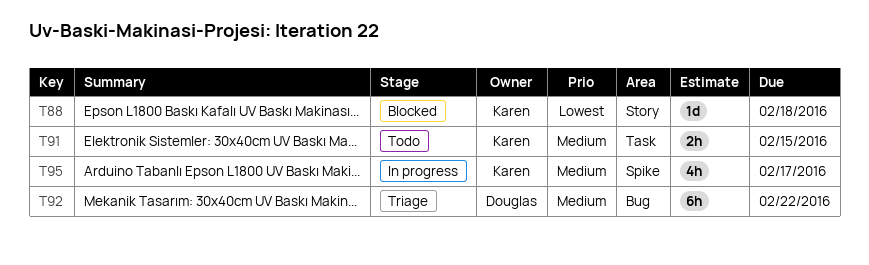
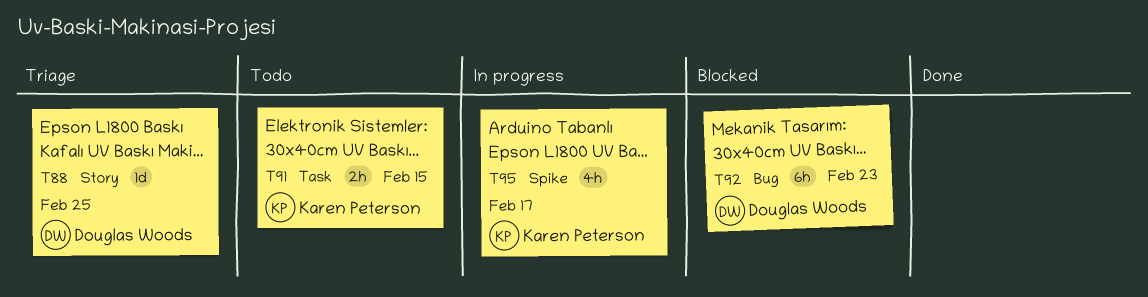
T88, status: Blocked -> Triage
T88, owner: Karen Peterson -> Douglas Woods
T88, due: Feb 18 -> Feb 25
T92, status: Triage -> Blocked
T92, due: Feb 22 -> Feb 23

